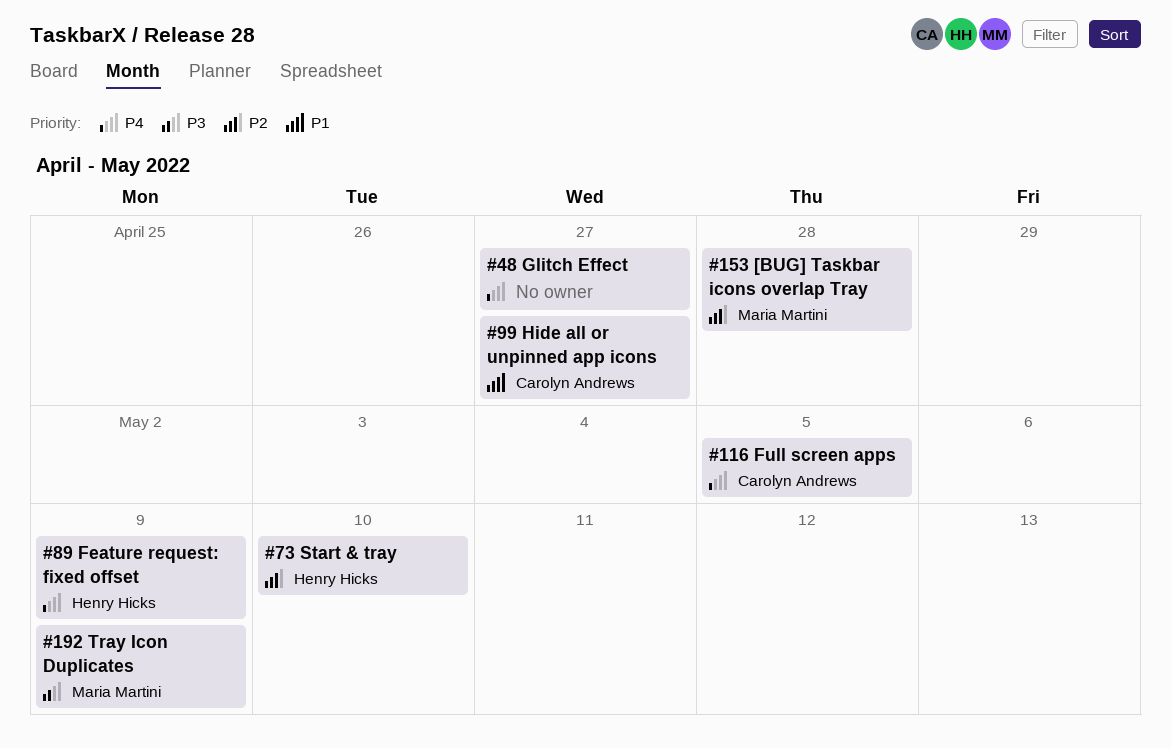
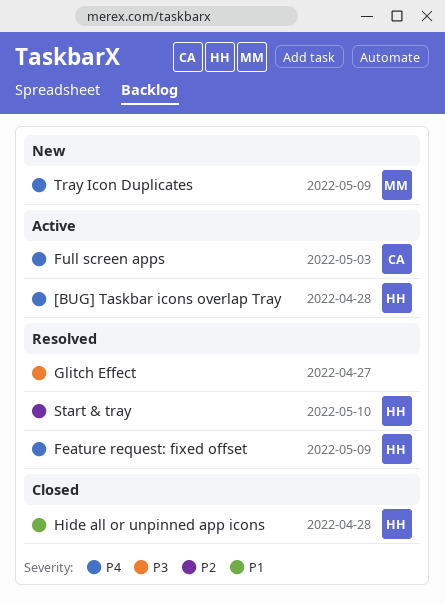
[BUG] Taskbar icons overlap Tray, owner: Maria Martini -> Henry Hicks
[BUG] Taskbar icons overlap Tray, priority: P2 -> P4
Full screen apps, due: May 5 -> May 3
Glitch Effect, priority: P4 -> P3
Hide all or unpinned app icons, owner: Carolyn Andrews -> Henry Hicks
Hide all or unpinned app icons, due: Apr 27 -> Apr 28
Tray Icon Duplicates, priority: P3 -> P4

